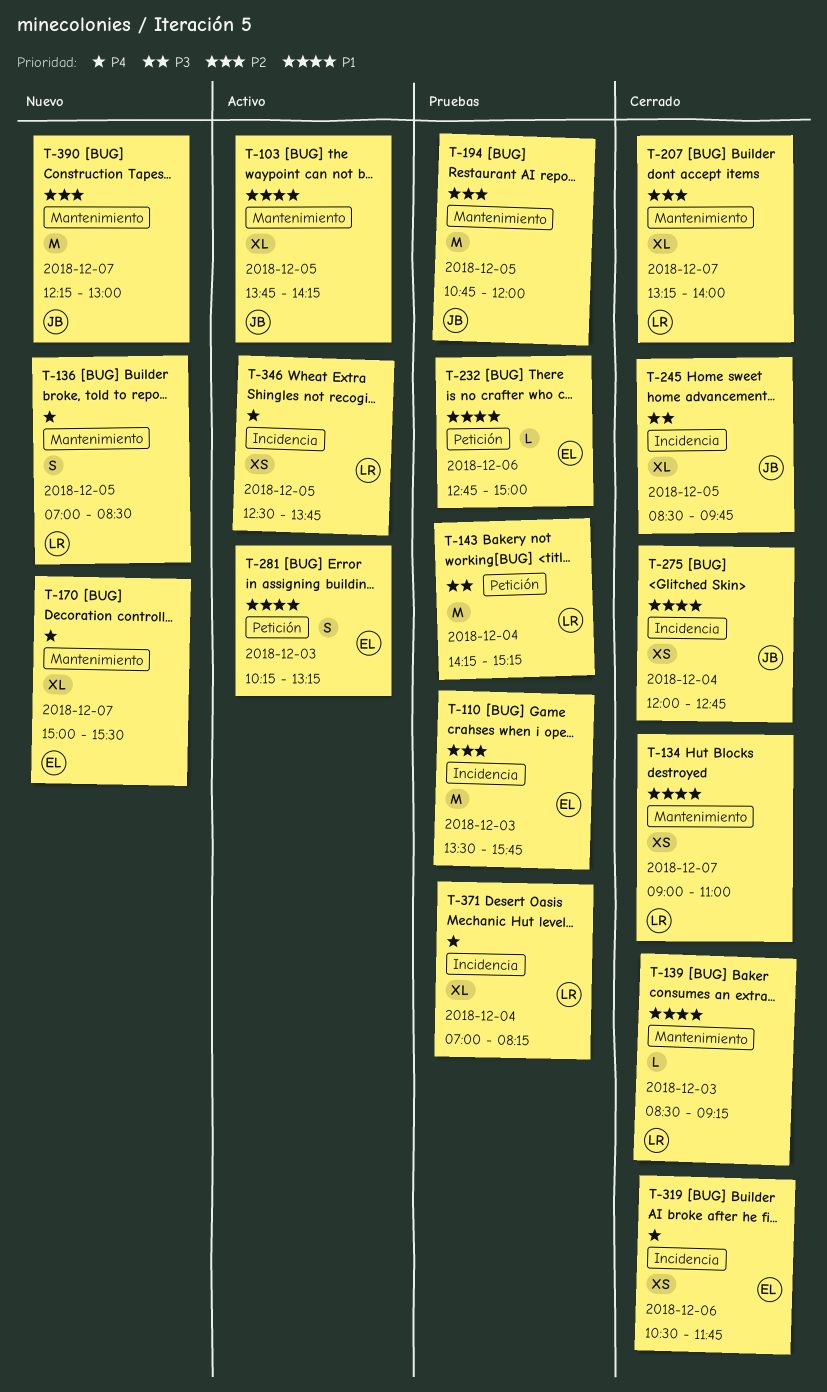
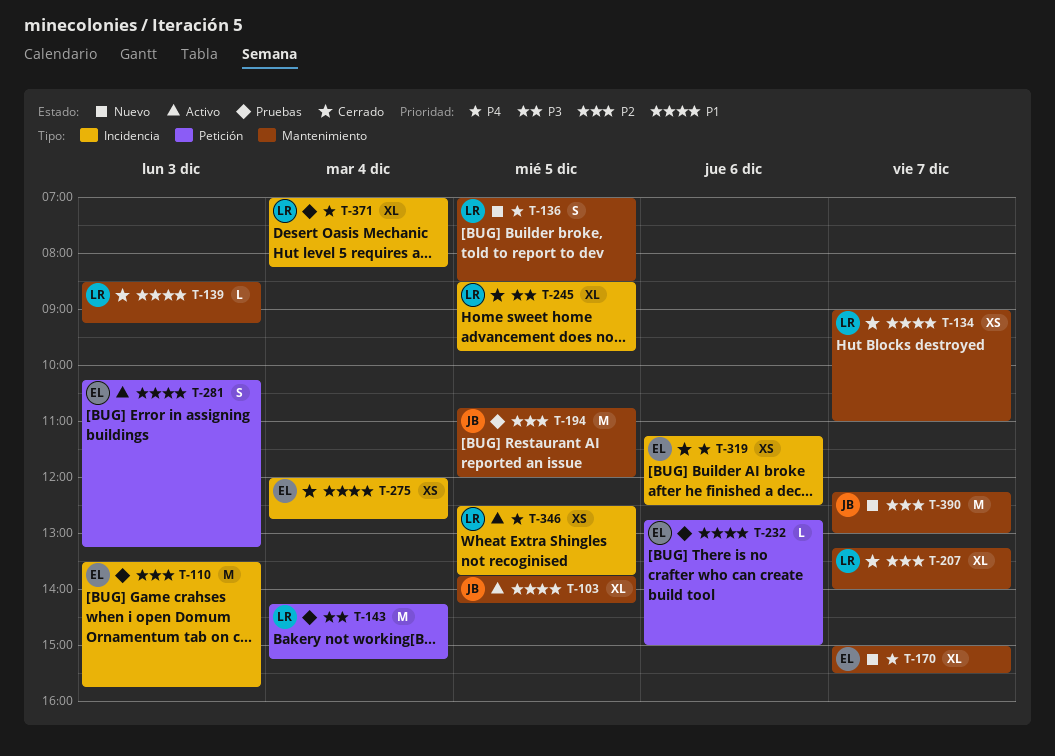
T-245, owner: JB -> LR
T-275, owner: JB -> EL
T-319, begins: 10:30 -> 11:15
T-319, ends: 11:45 -> 12:30

